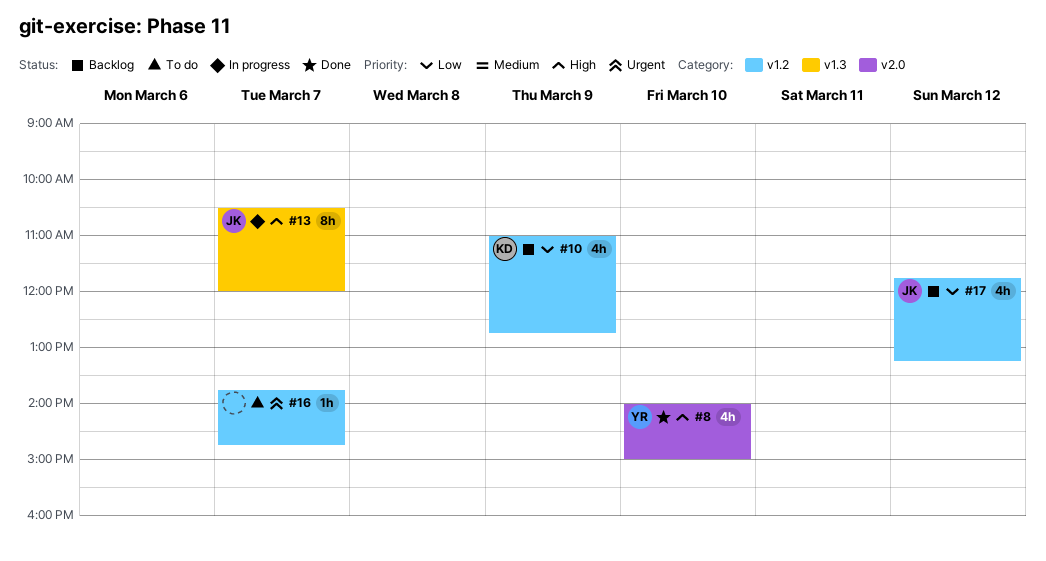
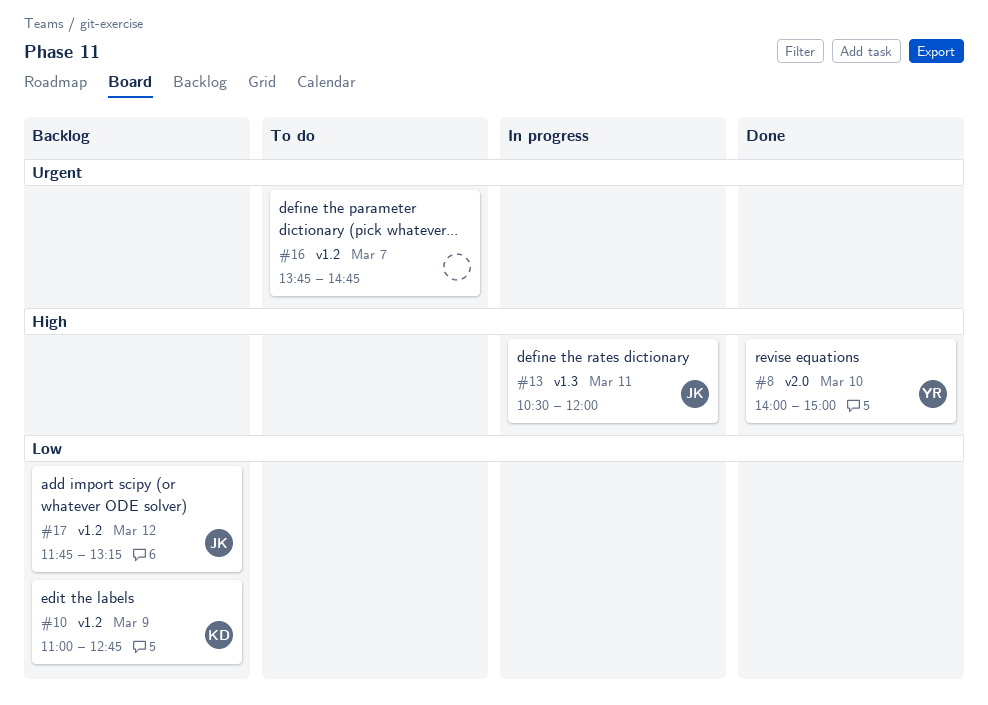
#13, day: Mar 7 -> Mar 11

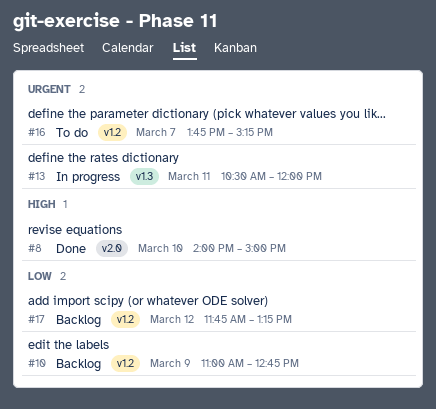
#13, priority: High -> Urgent
#16, ends: 14:45 -> 15:15

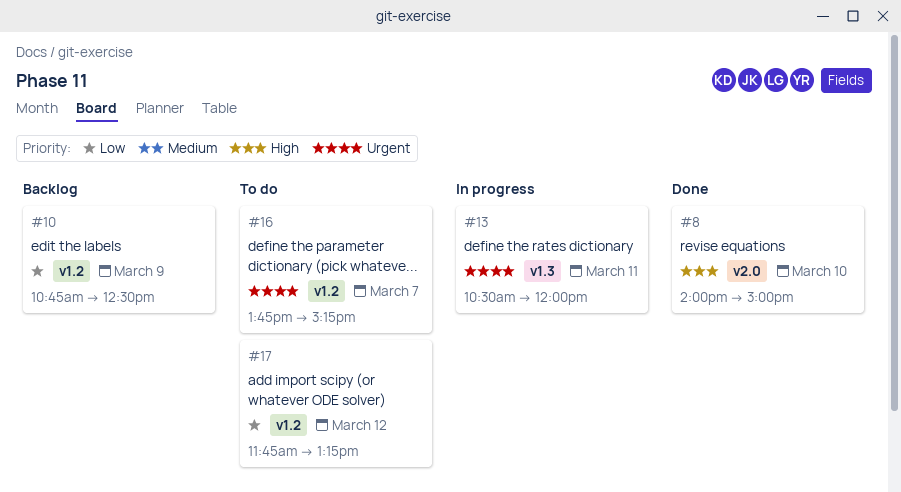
#10, begins: 11:00 -> 10:45
#10, ends: 12:45 -> 12:30
#17, status: Backlog -> To do

